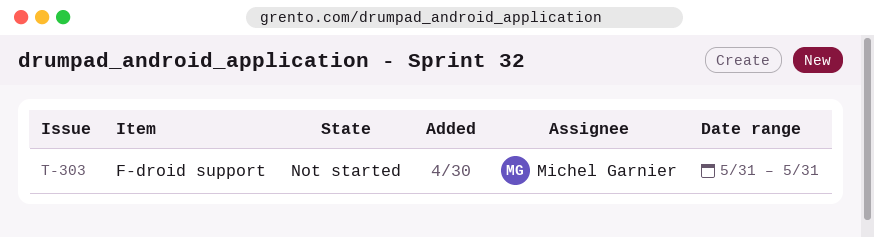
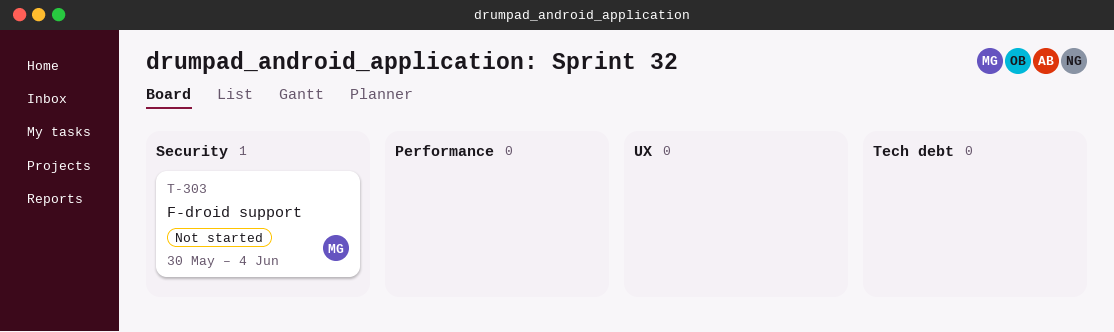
T-303, start: May 31 -> May 30
T-303, due: May 31 -> Jun 4

